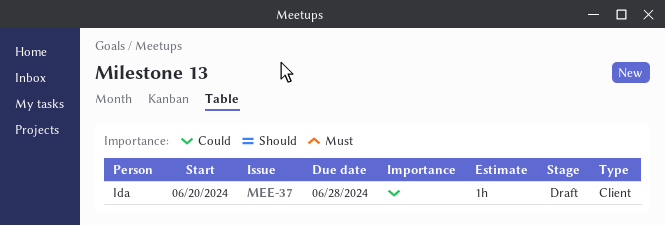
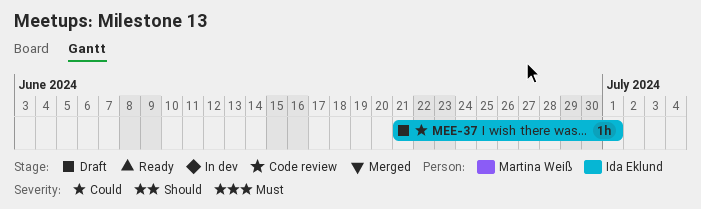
MEE-37, start: Jun 20 -> Jun 21
MEE-37, due: Jun 28 -> Jul 1

